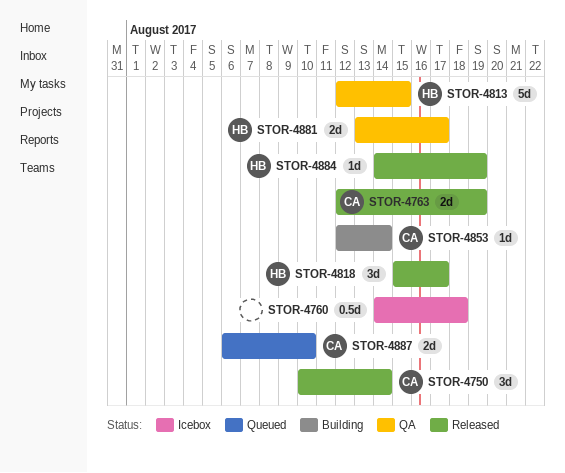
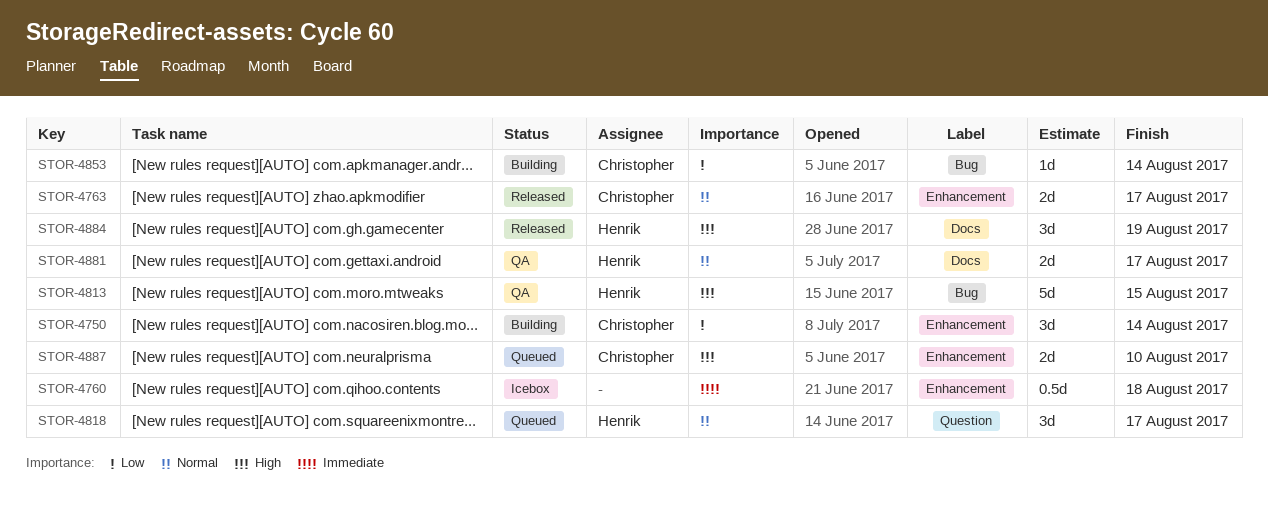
STOR-4750, status: Released -> Building
STOR-4763, due: Aug 19 -> Aug 17
STOR-4818, status: Released -> Queued
STOR-4884, estimate: 1d -> 3d

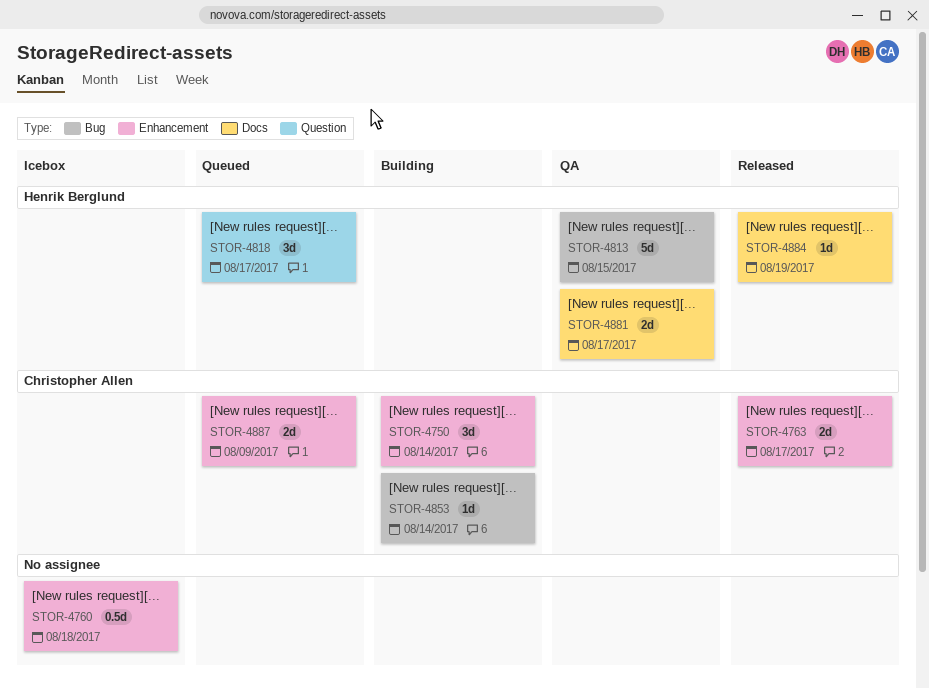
STOR-4884, estimate: 3d -> 1d
STOR-4887, due: Aug 10 -> Aug 9

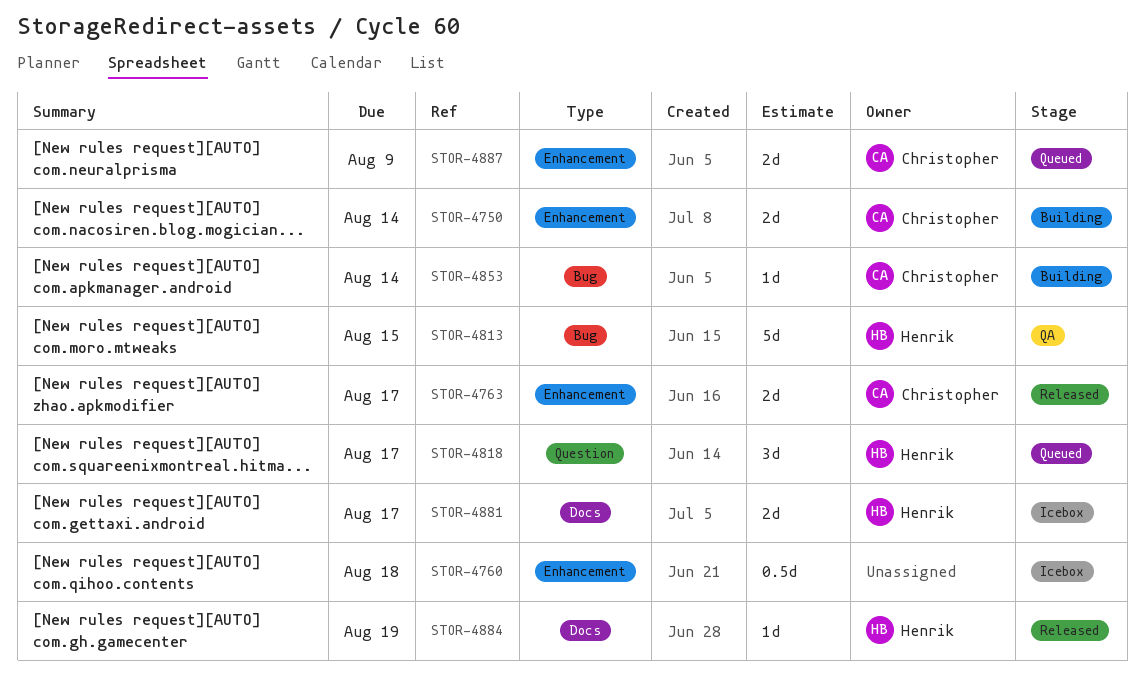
STOR-4750, estimate: 3d -> 2d
STOR-4881, status: QA -> Icebox

